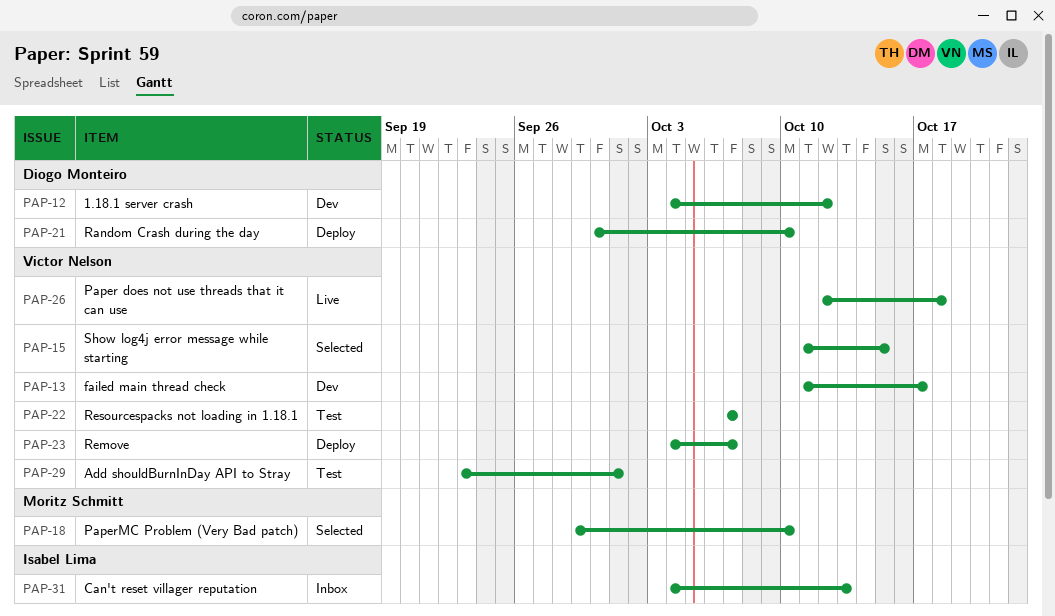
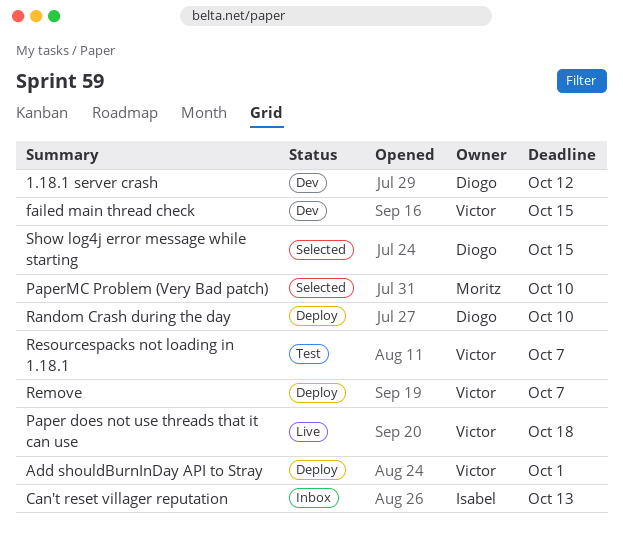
Add shouldBurnInDay API to Stray, status: Test -> Deploy
failed main thread check, due: Oct 17 -> Oct 15
Show log4j error message while starting, owner: Victor Nelson -> Diogo Monteiro

